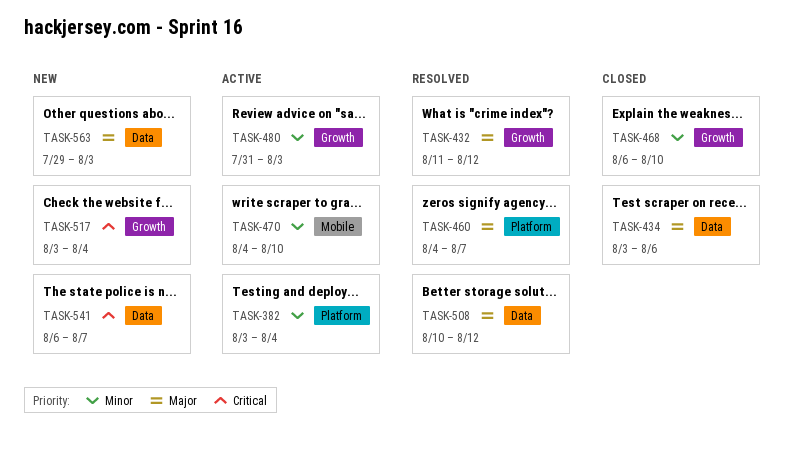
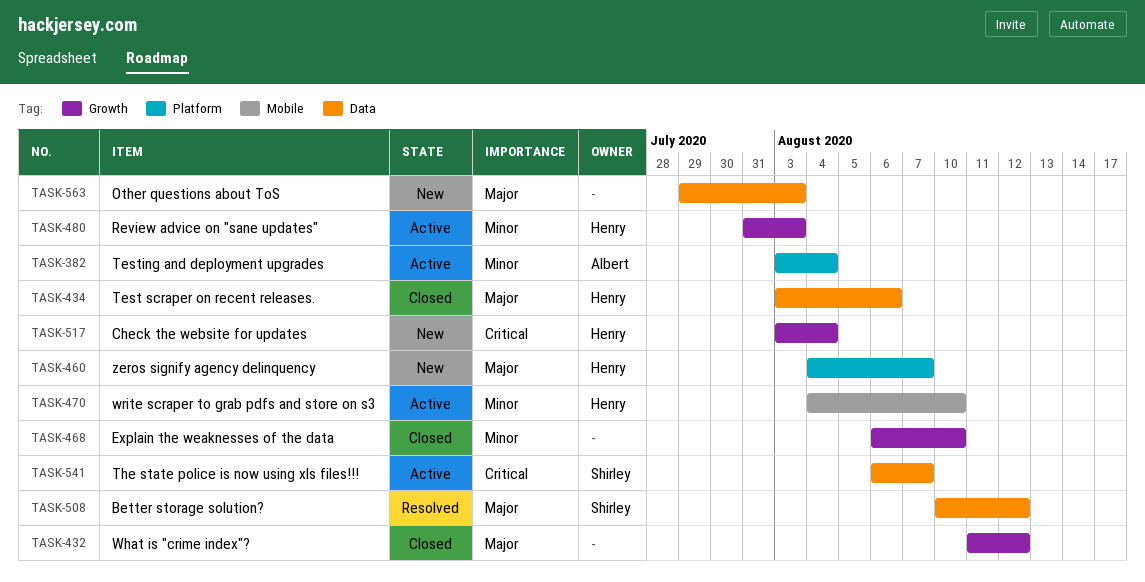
TASK-432, status: Resolved -> Closed
TASK-460, status: Resolved -> New
TASK-541, status: New -> Active

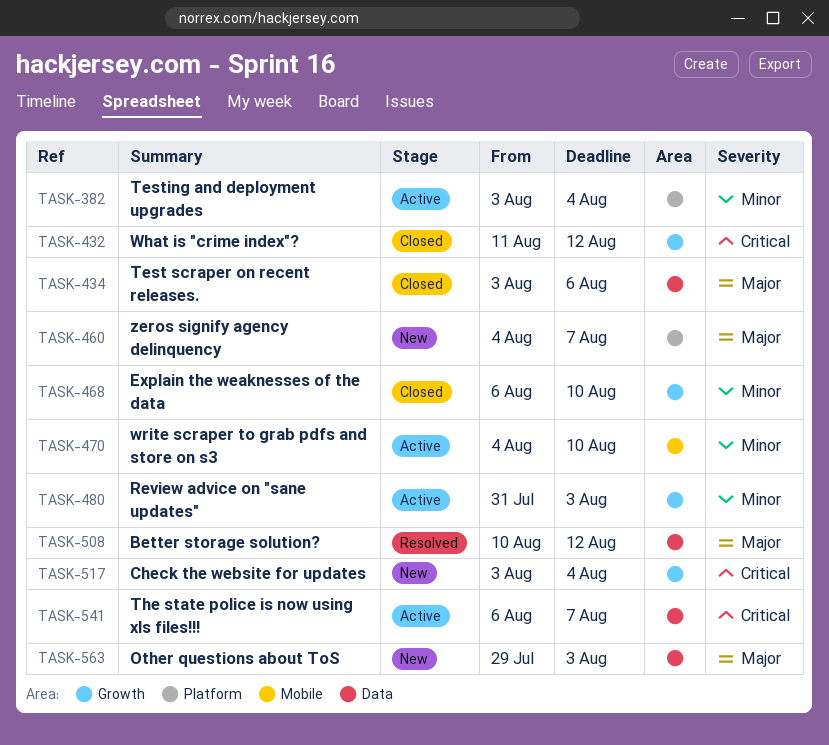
TASK-432, priority: Major -> Critical

